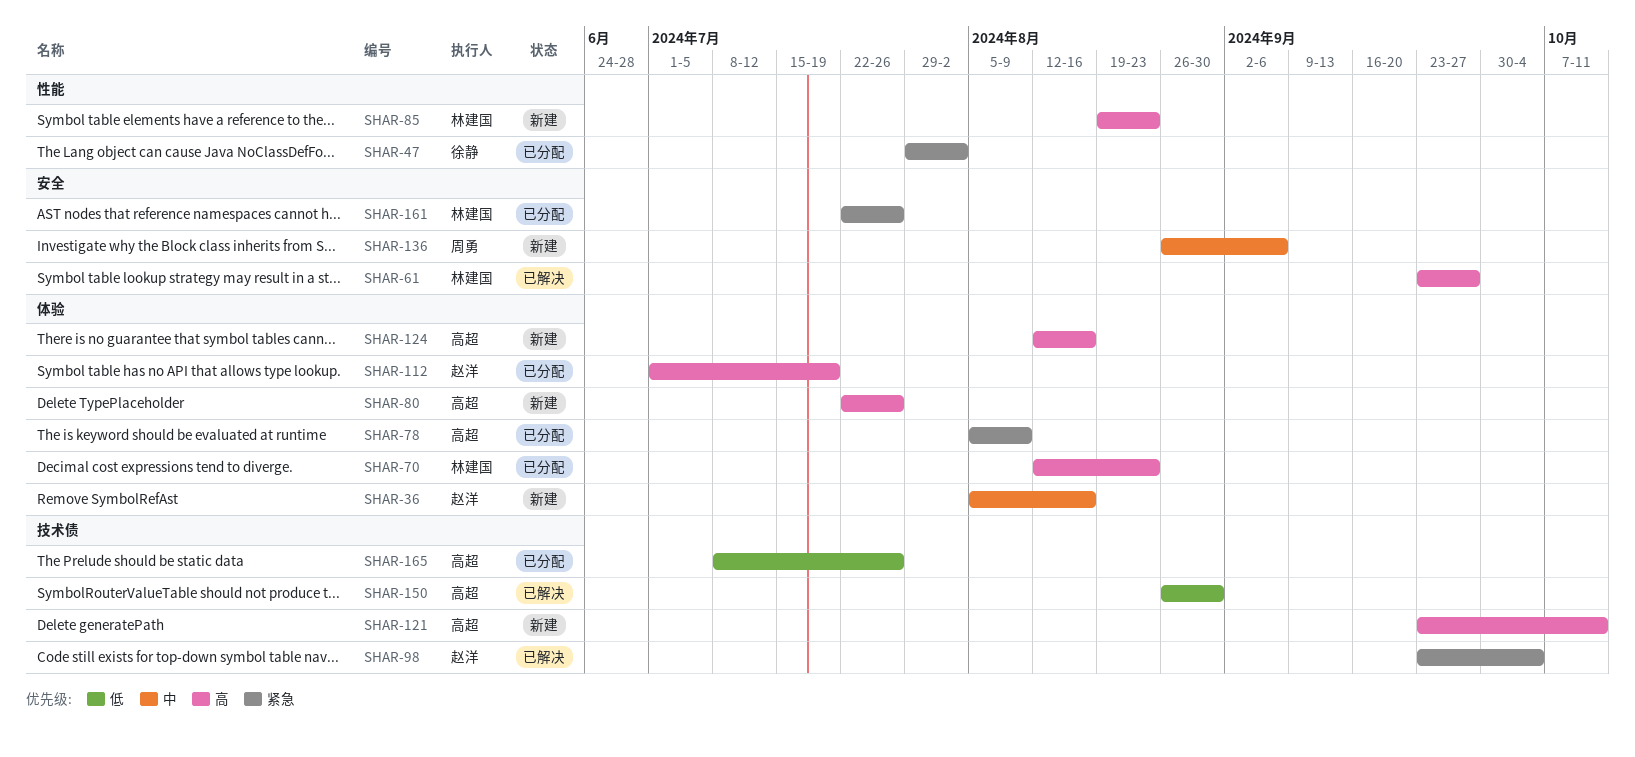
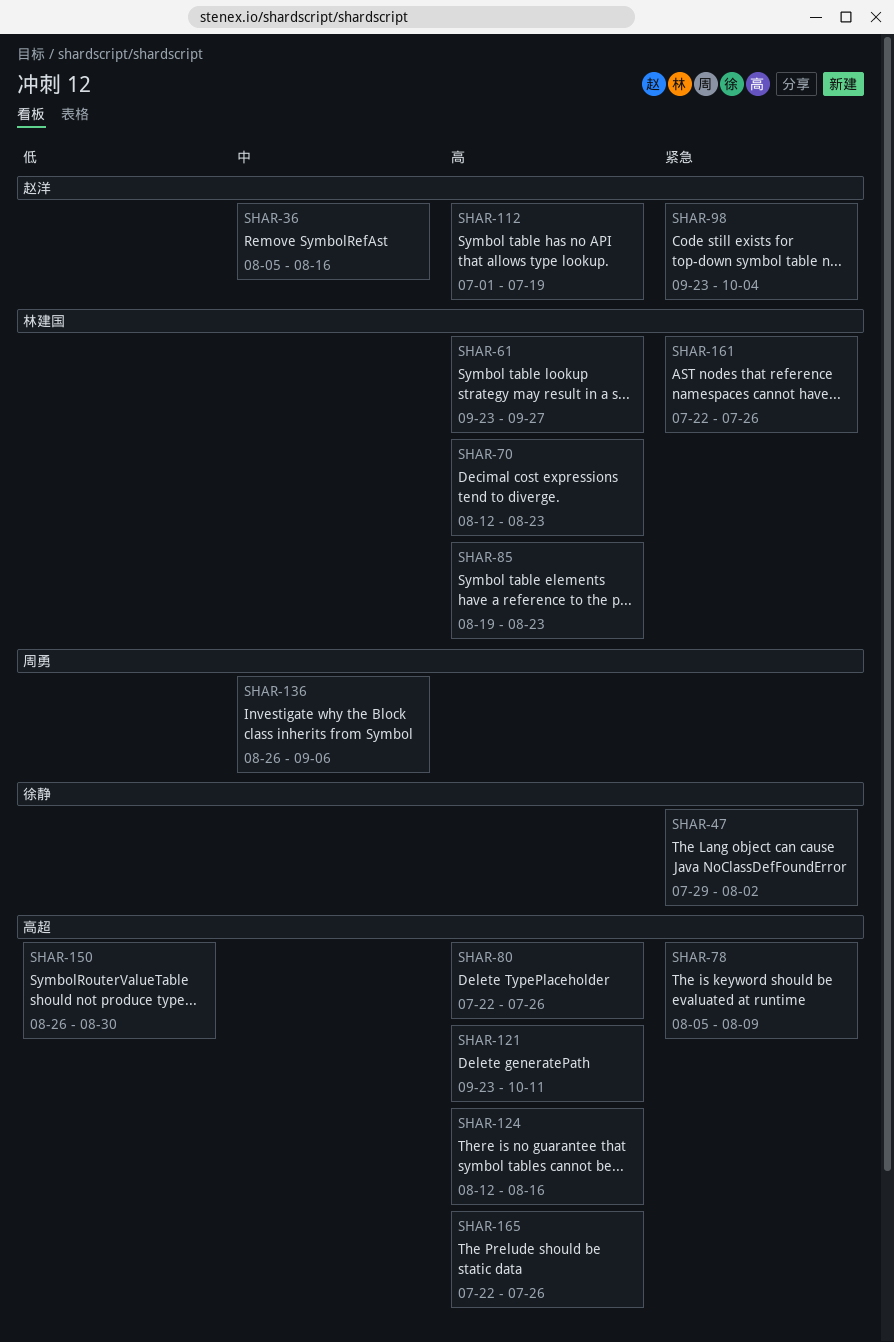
SHAR-165, priority: 低 -> 高
SHAR-165, start: Jul 8 -> Jul 22

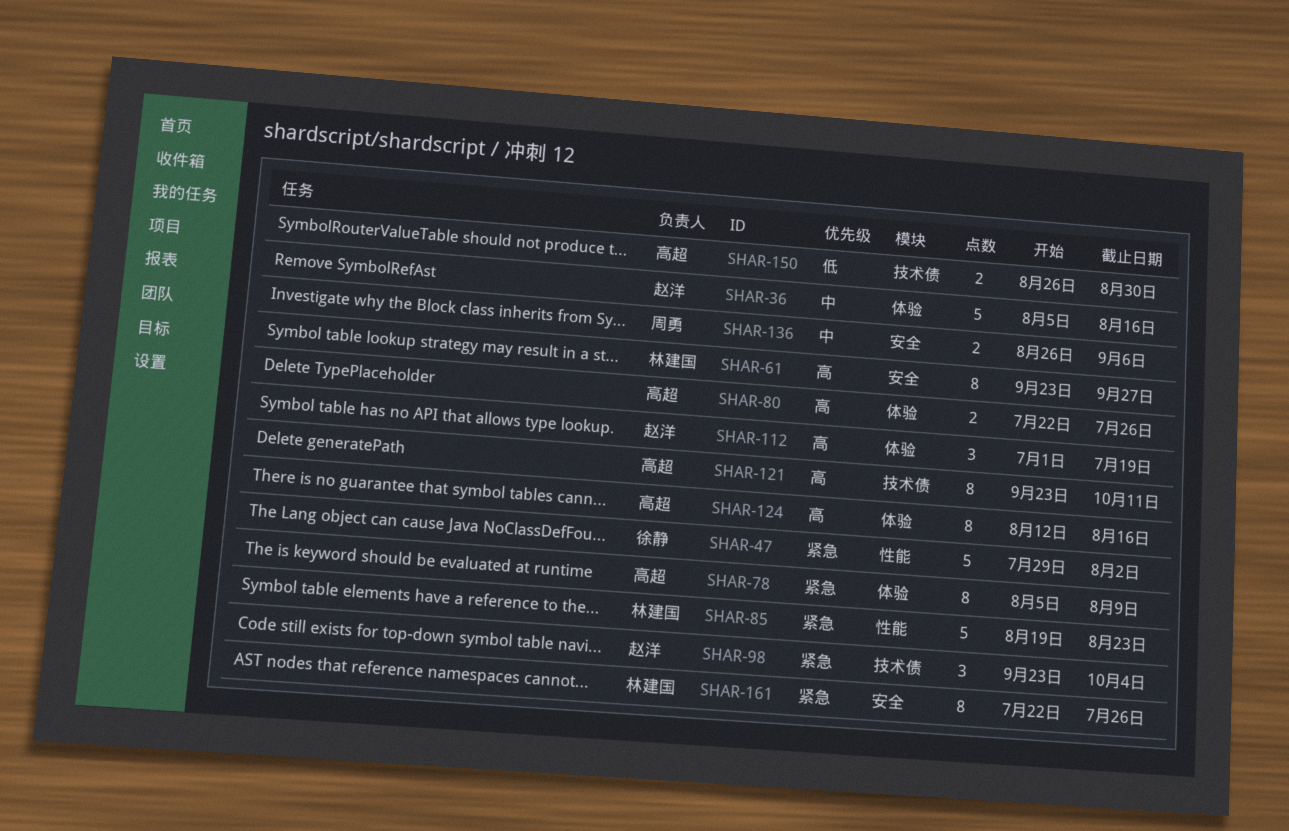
SHAR-70: present -> none
SHAR-85, priority: 高 -> 紧急
SHAR-165: present -> none

